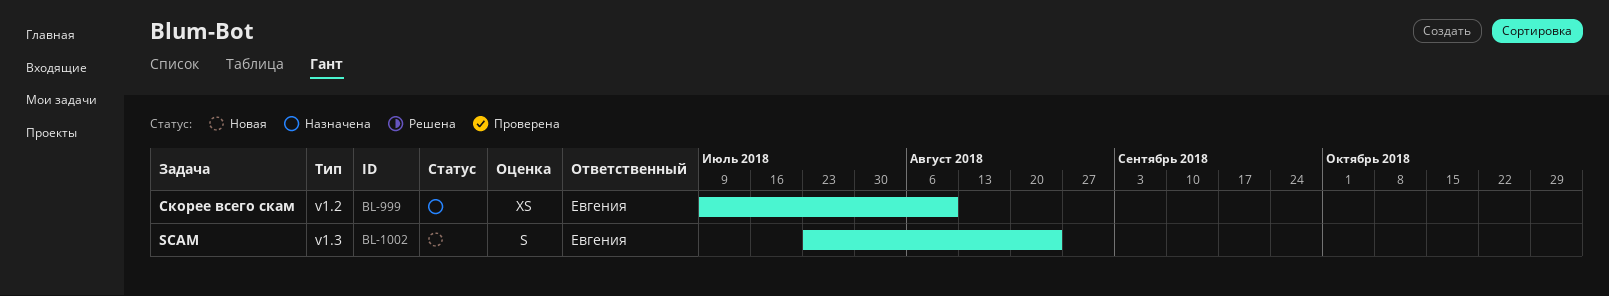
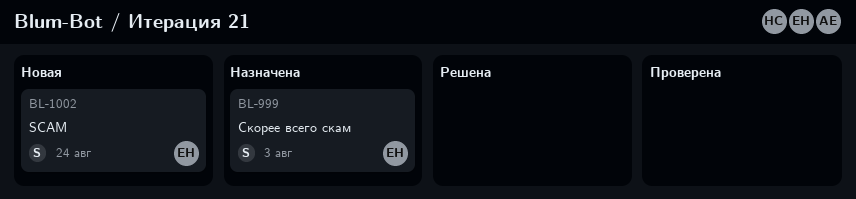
BL-999, estimate: XS -> S
BL-999, due: Aug 10 -> Aug 3

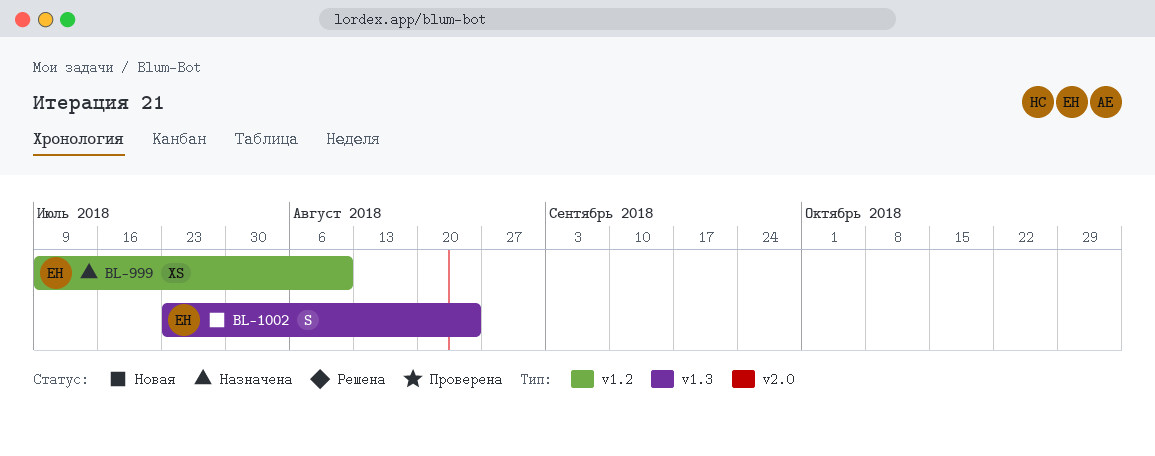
BL-999, estimate: S -> XS
BL-999, due: Aug 3 -> Aug 10

